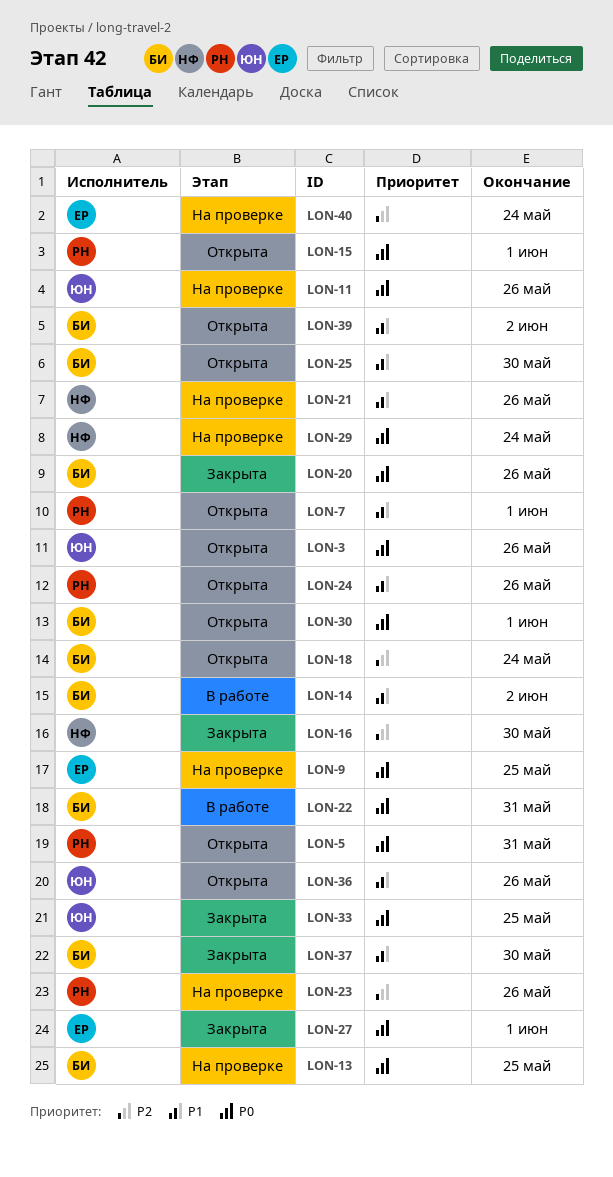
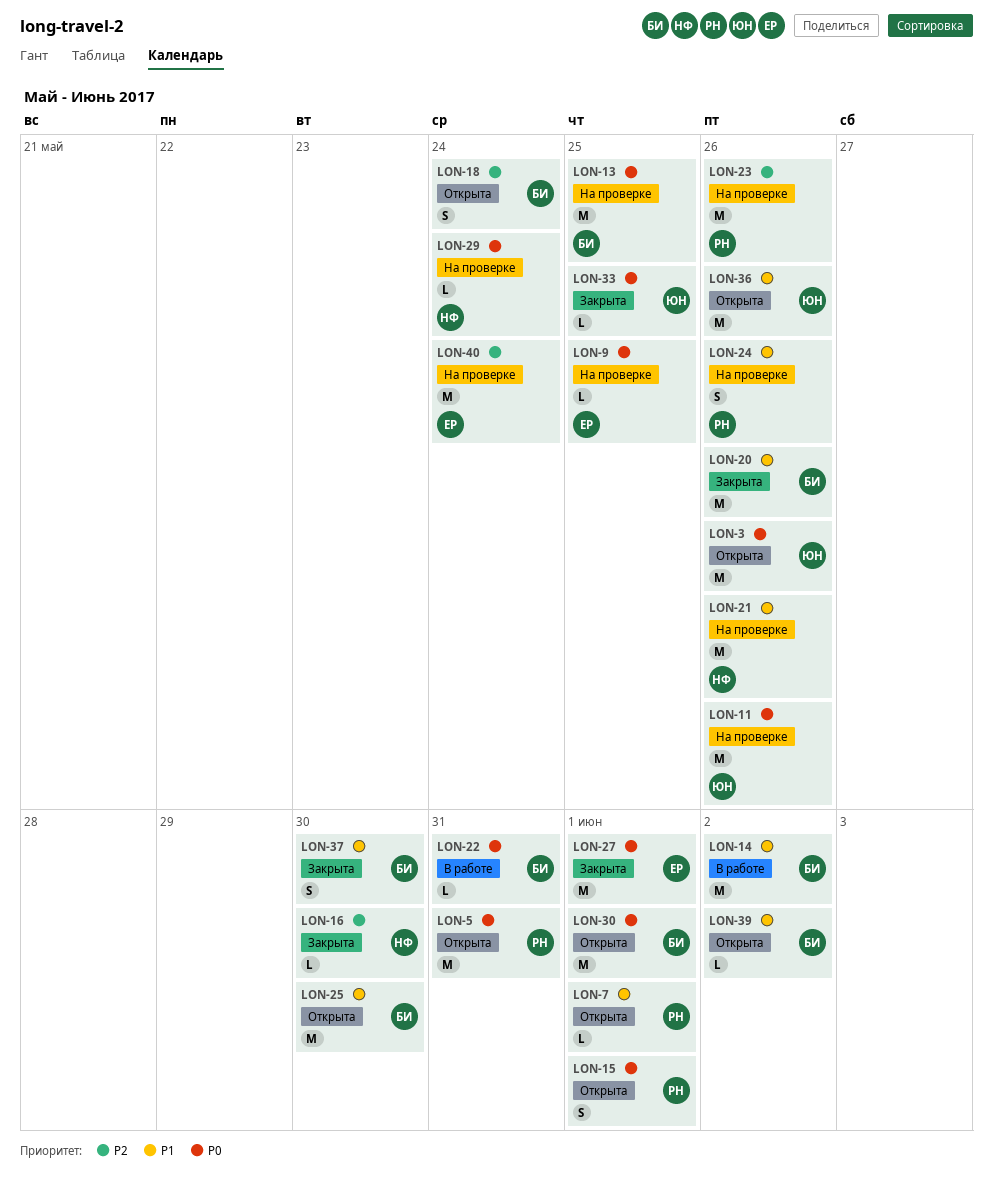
LON-20, priority: P0 -> P1
LON-24, status: Открыта -> На проверке

